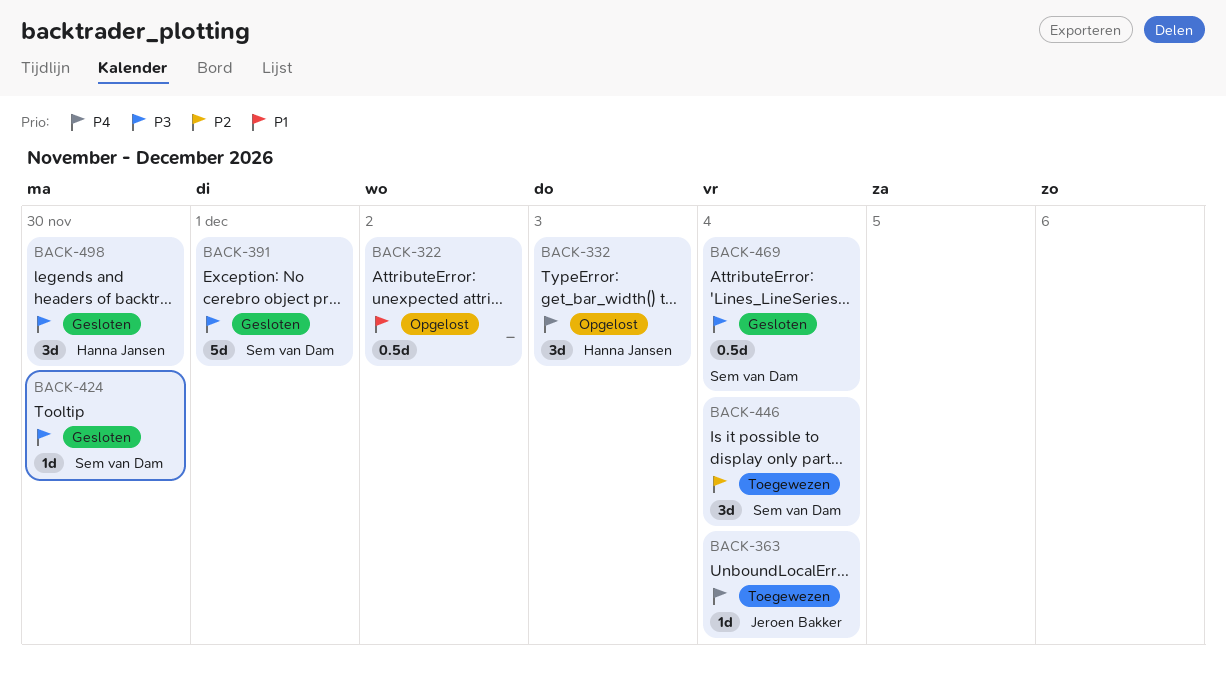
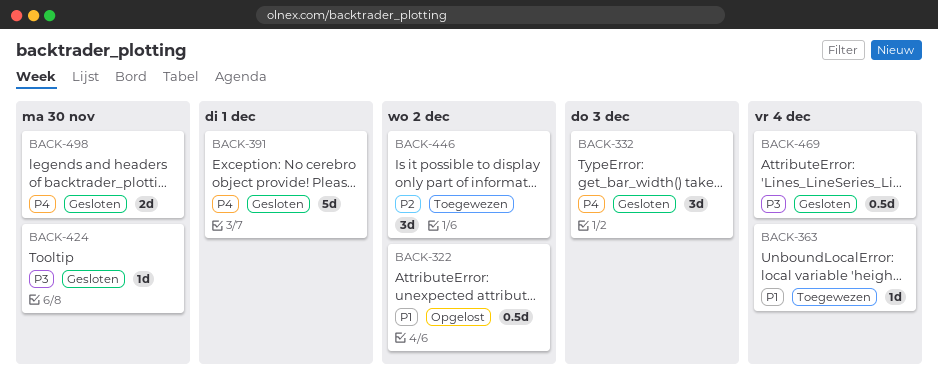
BACK-332, status: Opgelost -> Gesloten
BACK-363, priority: P4 -> P1
BACK-391, priority: P3 -> P4
BACK-446, due: Dec 4 -> Dec 2
BACK-498, priority: P3 -> P4
BACK-498, estimate: 3d -> 2d

